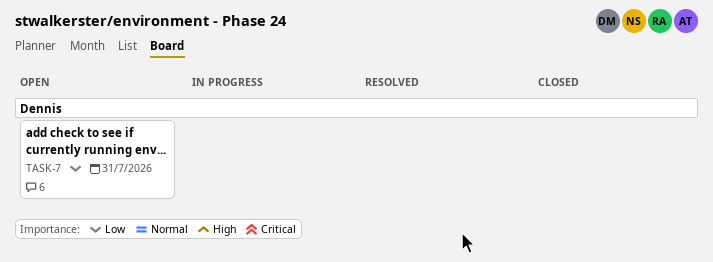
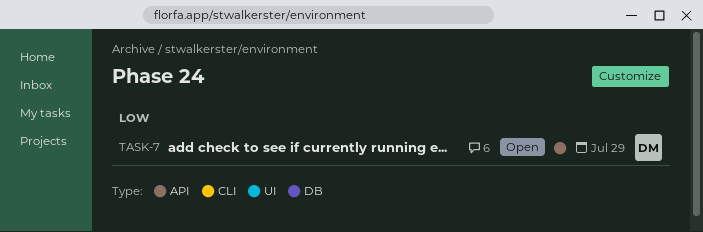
TASK-7, due: Jul 31 -> Jul 29

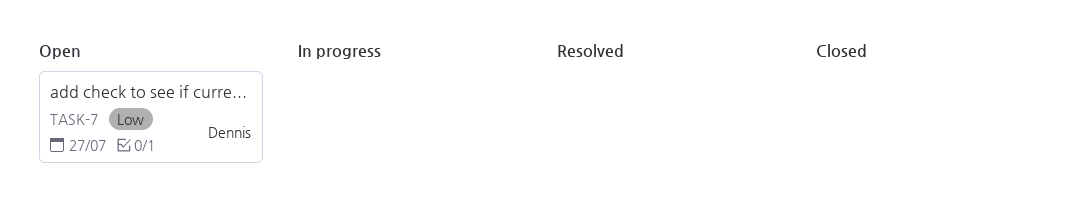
TASK-7, due: Jul 29 -> Jul 27

